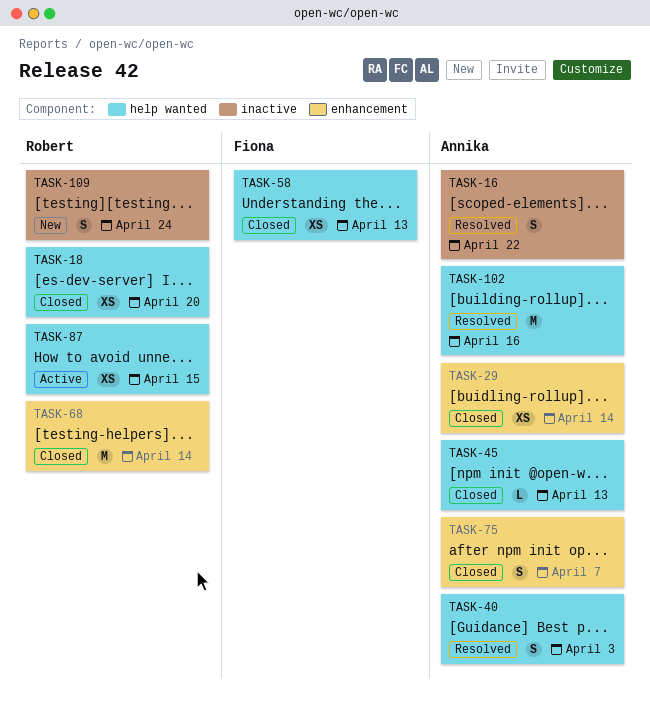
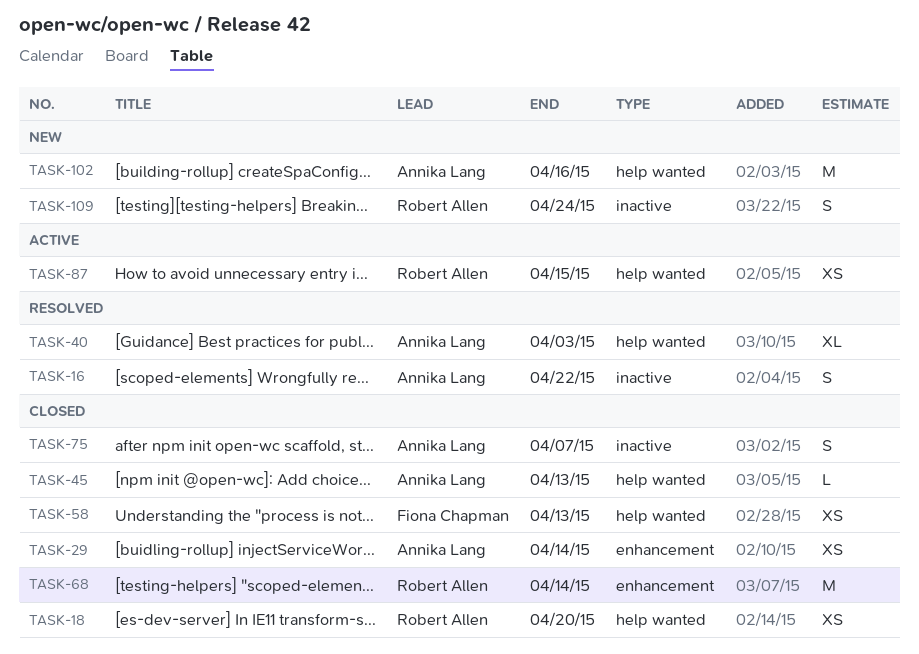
TASK-40, estimate: S -> XL
TASK-75, label: enhancement -> inactive
TASK-102, status: Resolved -> New

